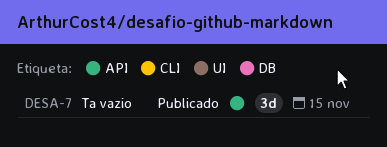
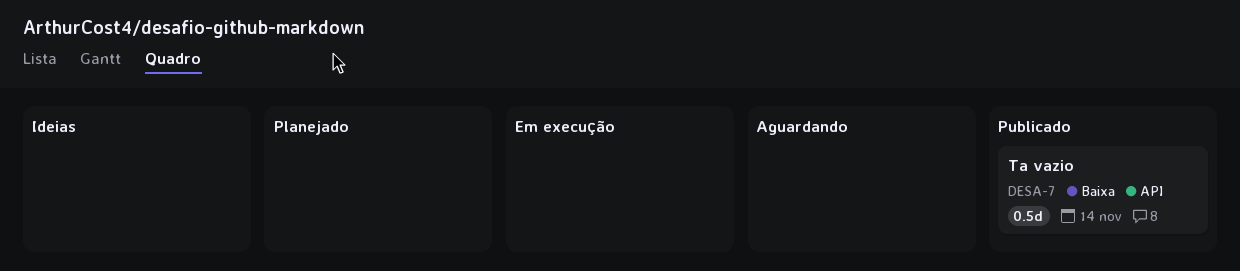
DESA-7, estimate: 3d -> 0.5d
DESA-7, due: Nov 15 -> Nov 14

